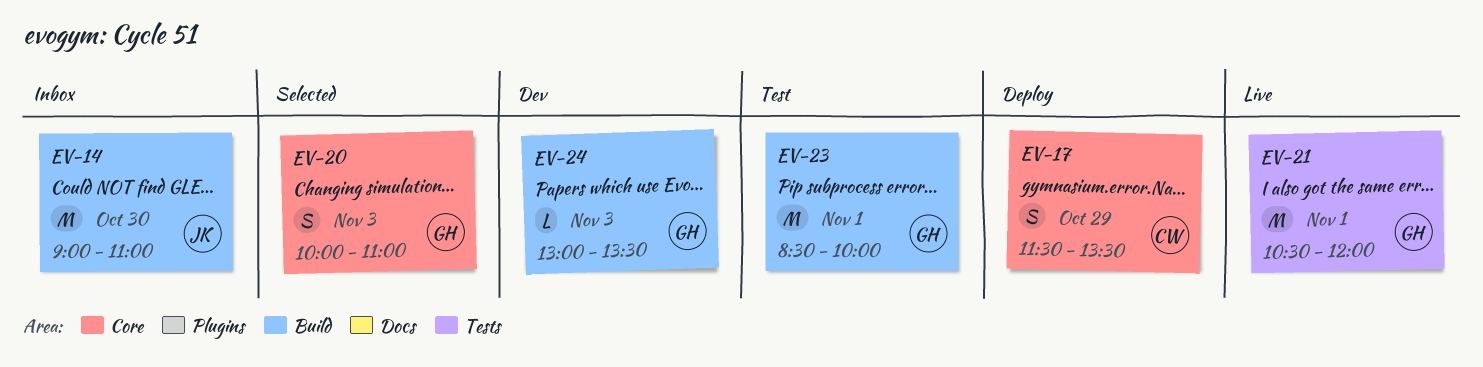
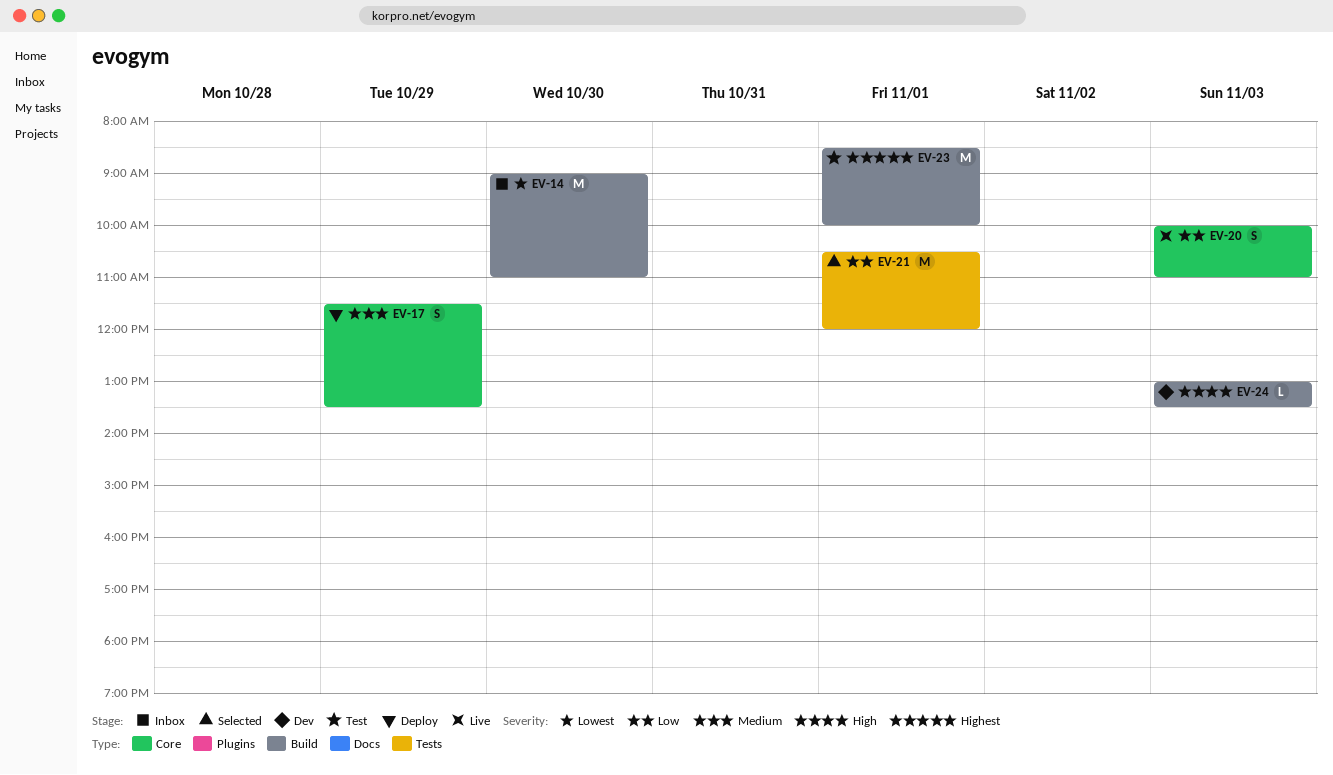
EV-20, status: Selected -> Live
EV-21, status: Live -> Selected

